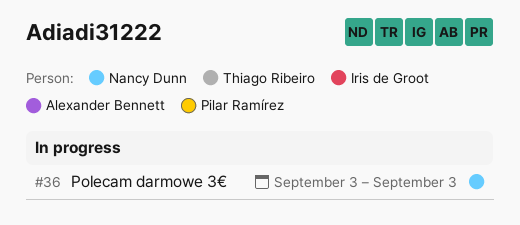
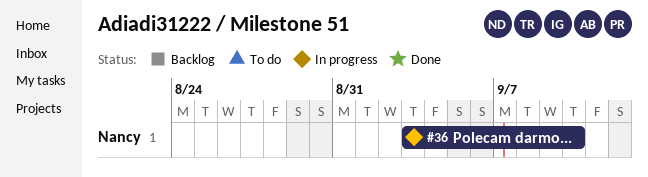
#36, due: Sep 3 -> Sep 10

